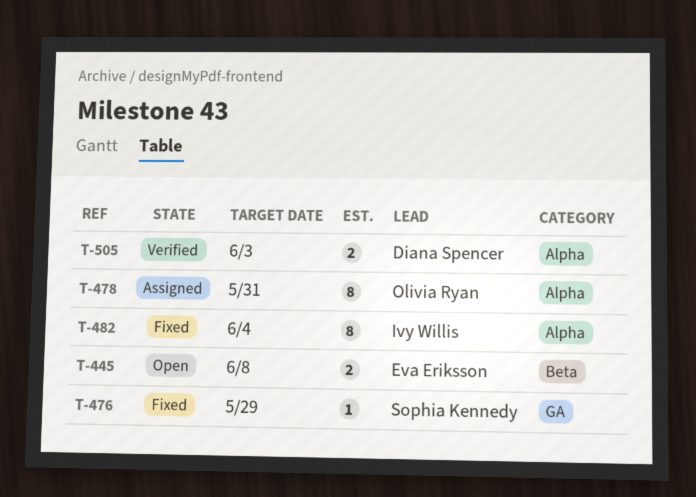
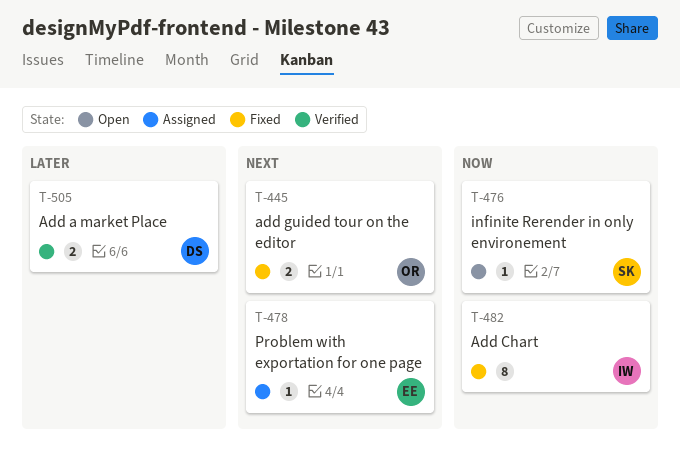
T-445, status: Open -> Fixed
T-445, owner: Eva Eriksson -> Olivia Ryan
T-476, status: Fixed -> Open
T-478, owner: Olivia Ryan -> Eva Eriksson
T-478, estimate: 8 -> 1

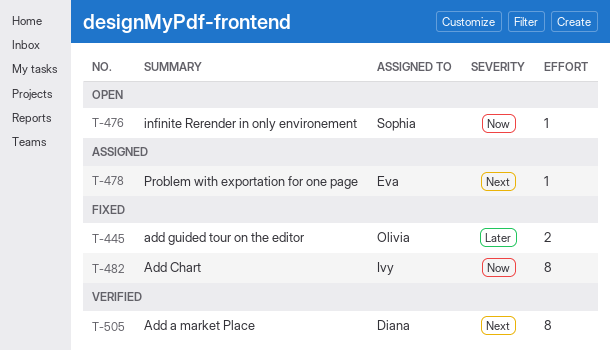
T-445, priority: Next -> Later
T-505, priority: Later -> Next
T-505, estimate: 2 -> 8

